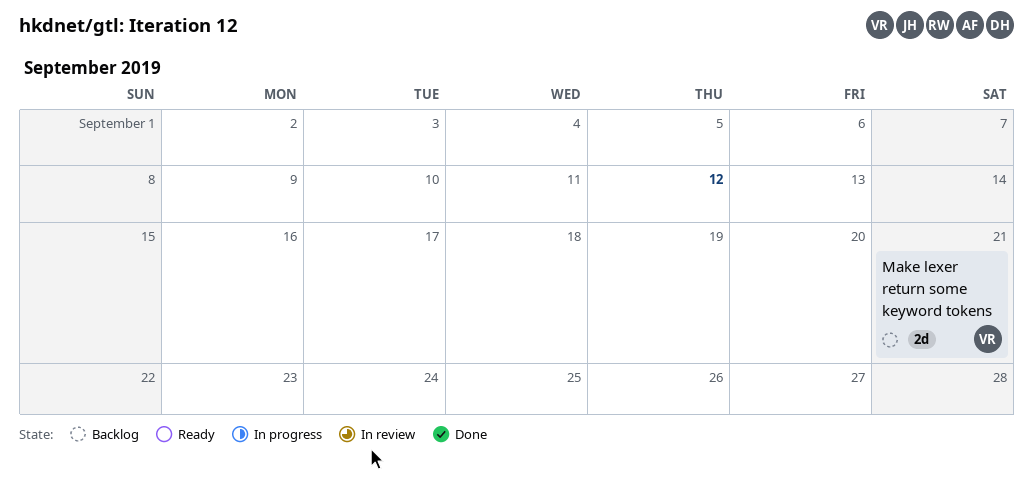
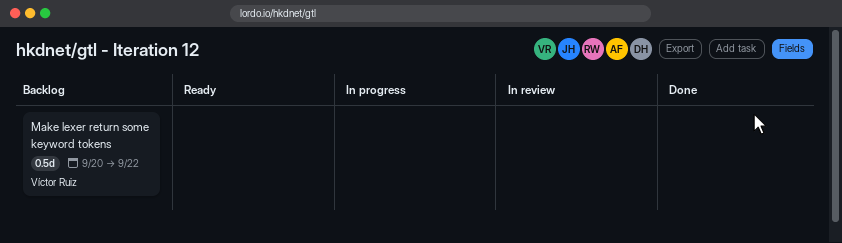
Make lexer return some keyword tokens, estimate: 2d -> 0.5d
Make lexer return some keyword tokens, due: Sep 21 -> Sep 22

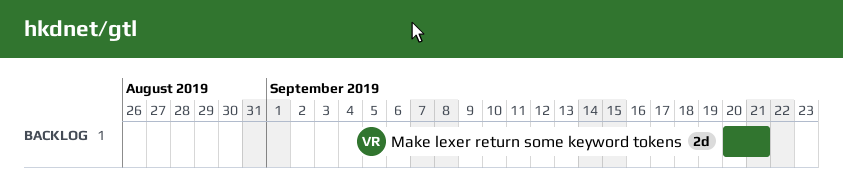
Make lexer return some keyword tokens, estimate: 0.5d -> 2d
Make lexer return some keyword tokens, due: Sep 22 -> Sep 21

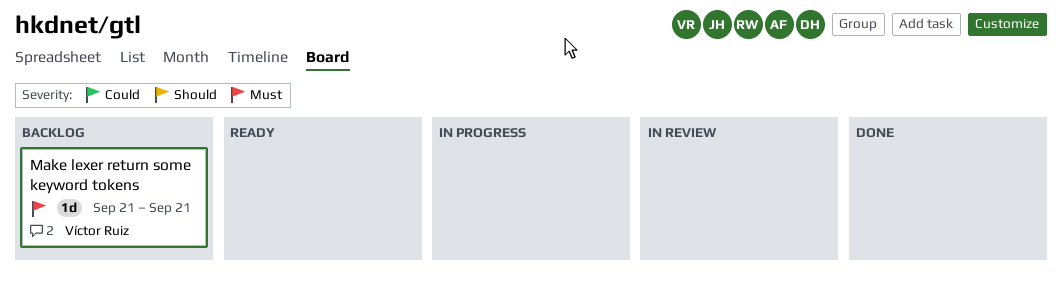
Make lexer return some keyword tokens, estimate: 2d -> 1d
Make lexer return some keyword tokens, start: Sep 20 -> Sep 21

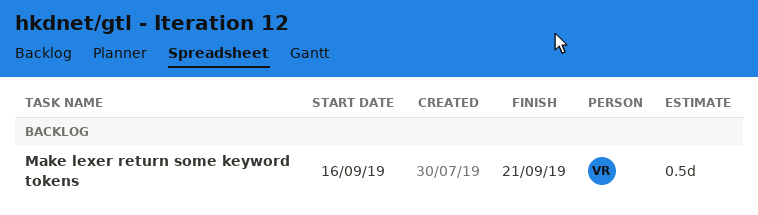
Make lexer return some keyword tokens, estimate: 1d -> 0.5d
Make lexer return some keyword tokens, start: Sep 21 -> Sep 16

